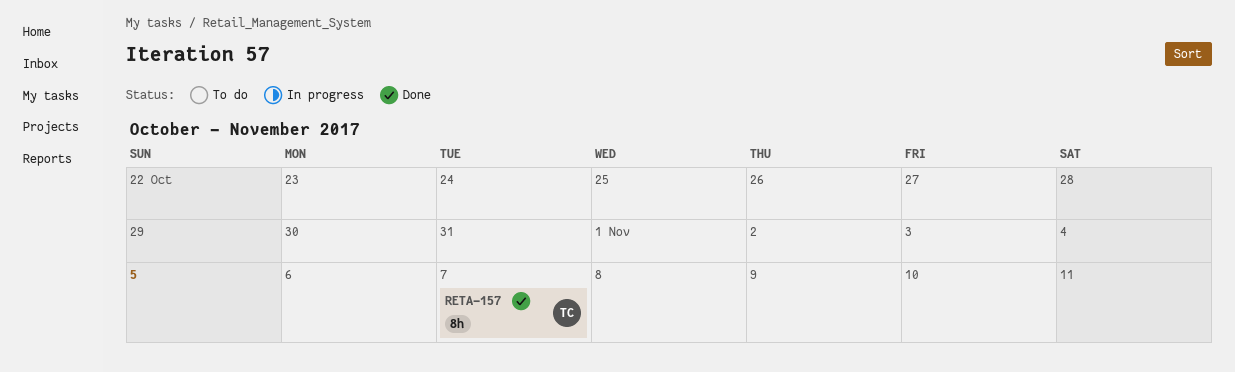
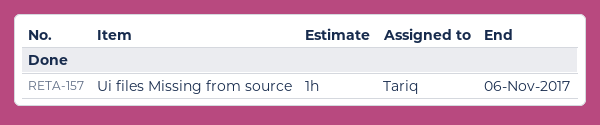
RETA-157, estimate: 8h -> 1h
RETA-157, due: Nov 7 -> Nov 6

